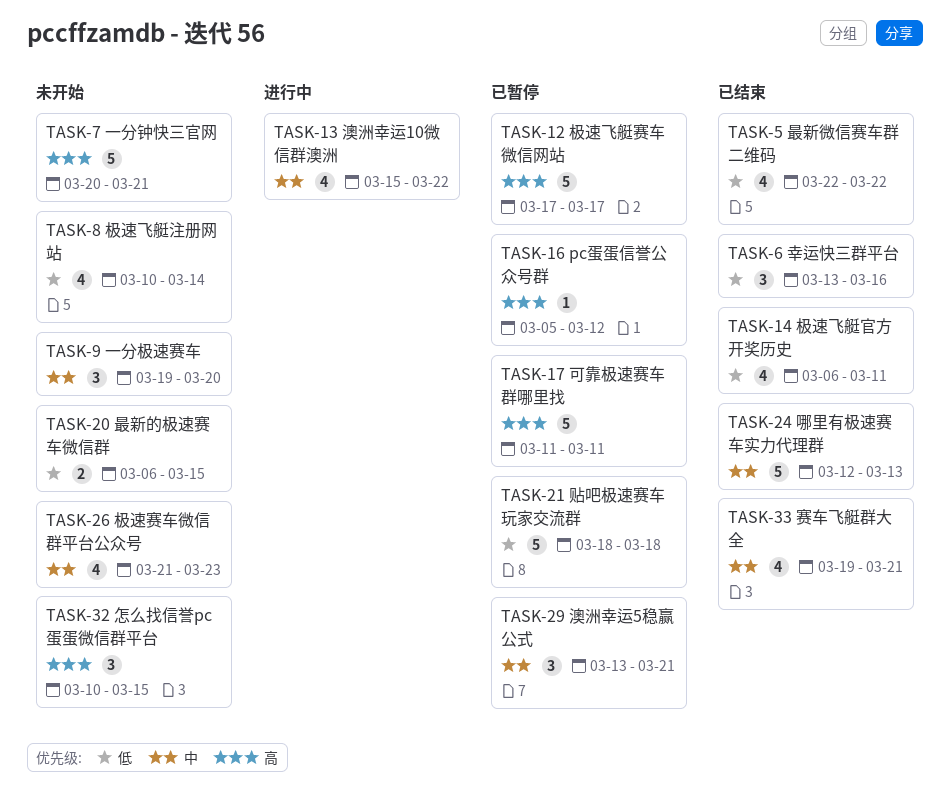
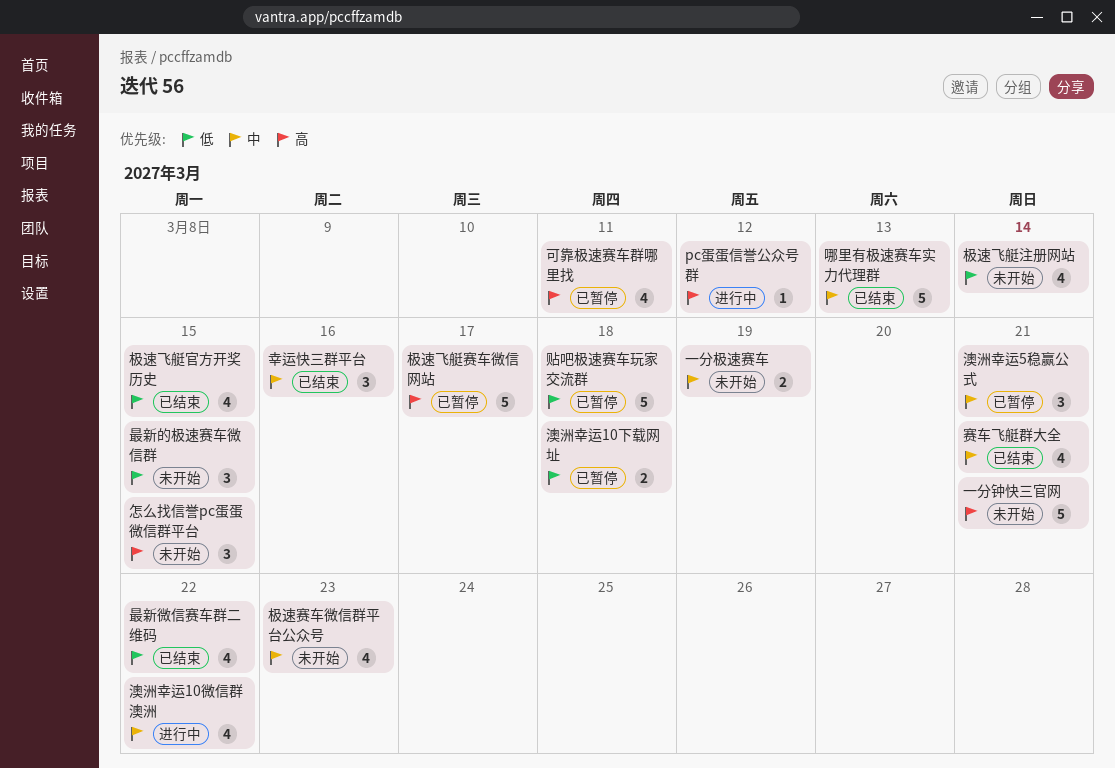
pc蛋蛋信誉公众号群, status: 已暂停 -> 进行中
一分极速赛车, estimate: 3 -> 2
一分极速赛车, due: Mar 20 -> Mar 19
可靠极速赛车群哪里找, estimate: 5 -> 4
幸运快三群平台, priority: 低 -> 中
最新的极速赛车微信群, estimate: 2 -> 3
极速飞艇官方开奖历史, due: Mar 11 -> Mar 15
澳洲幸运10下载网址: none -> present

